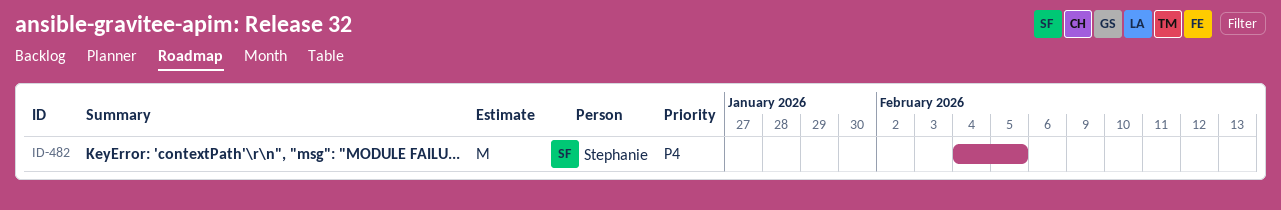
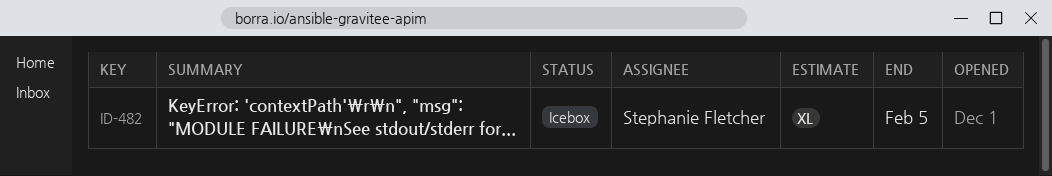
ID-482, estimate: M -> XL

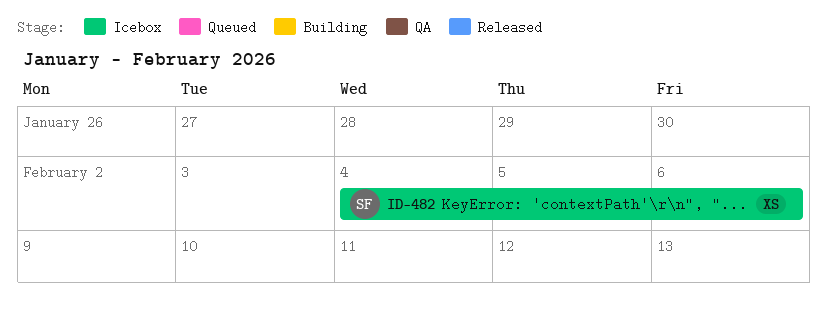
ID-482, estimate: XL -> XS
ID-482, due: Feb 5 -> Feb 6

